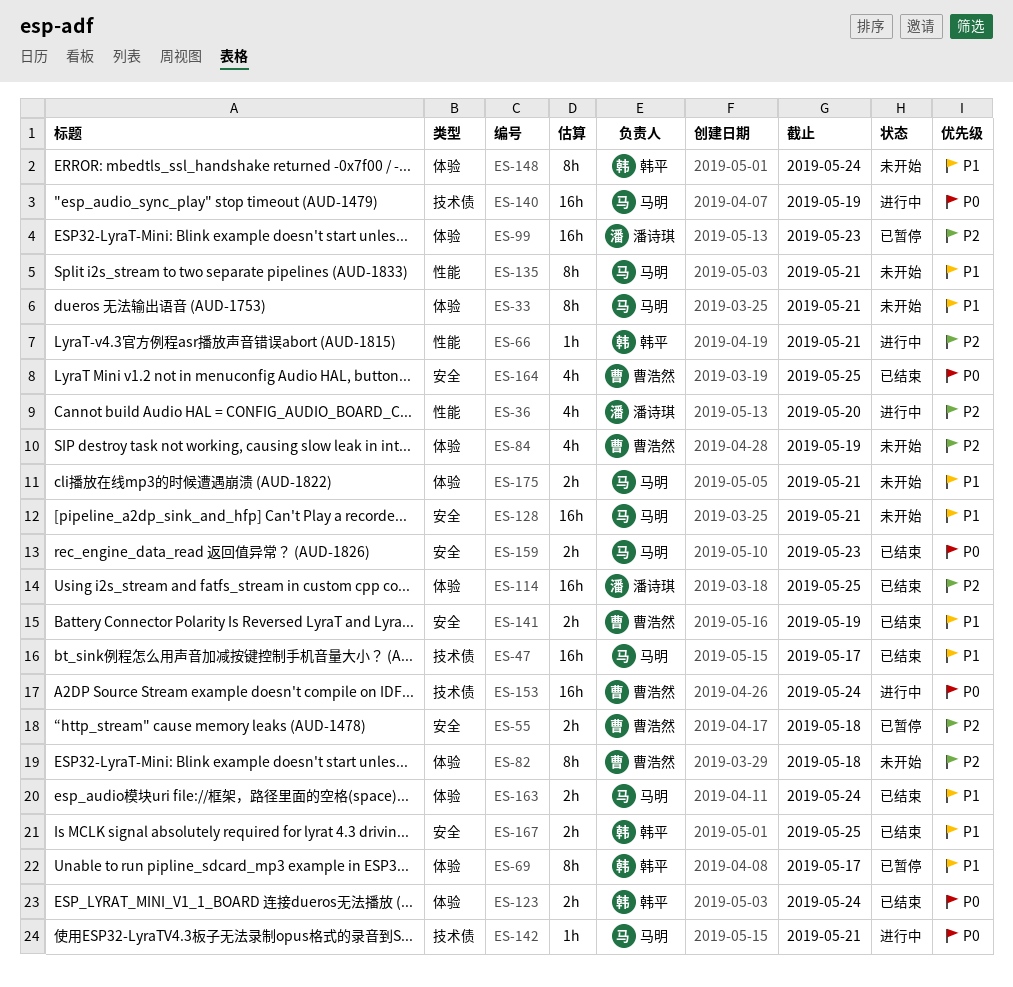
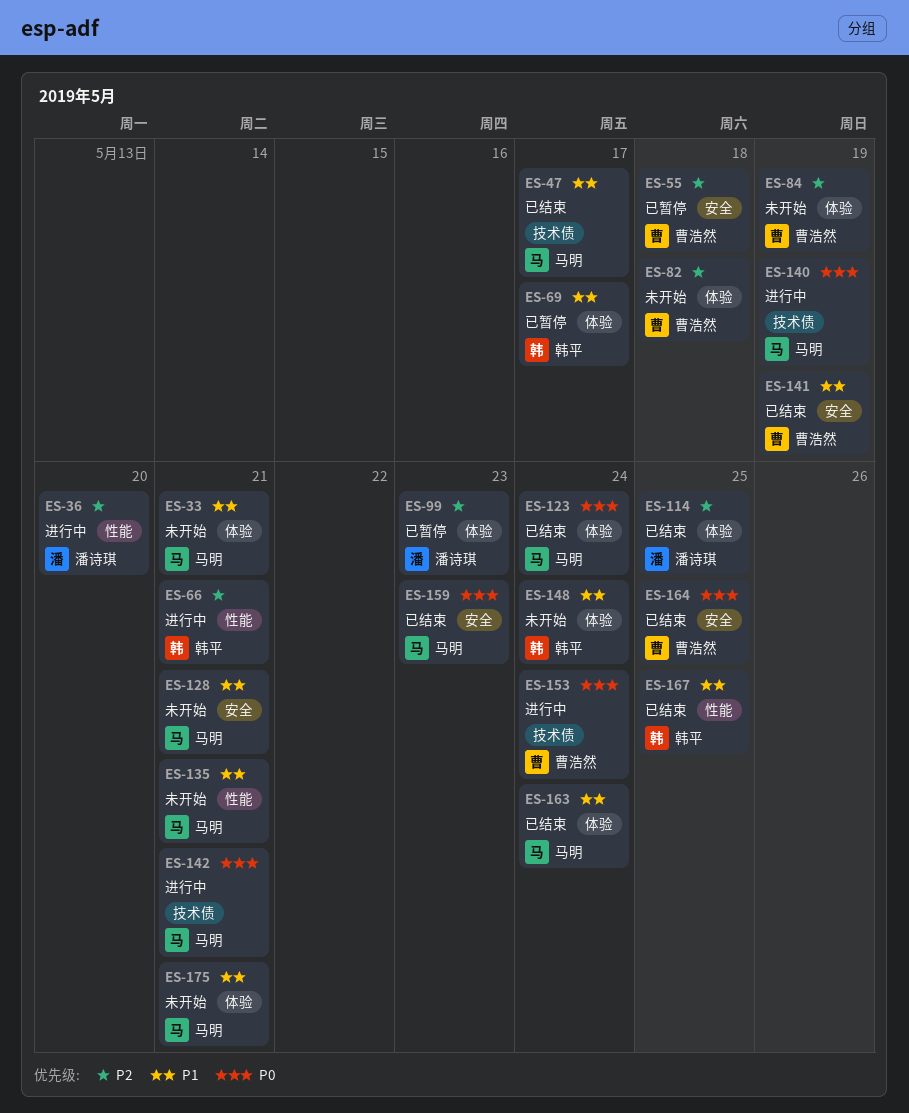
ES-123, owner: 韩平 -> 马明
ES-167, label: 安全 -> 性能

